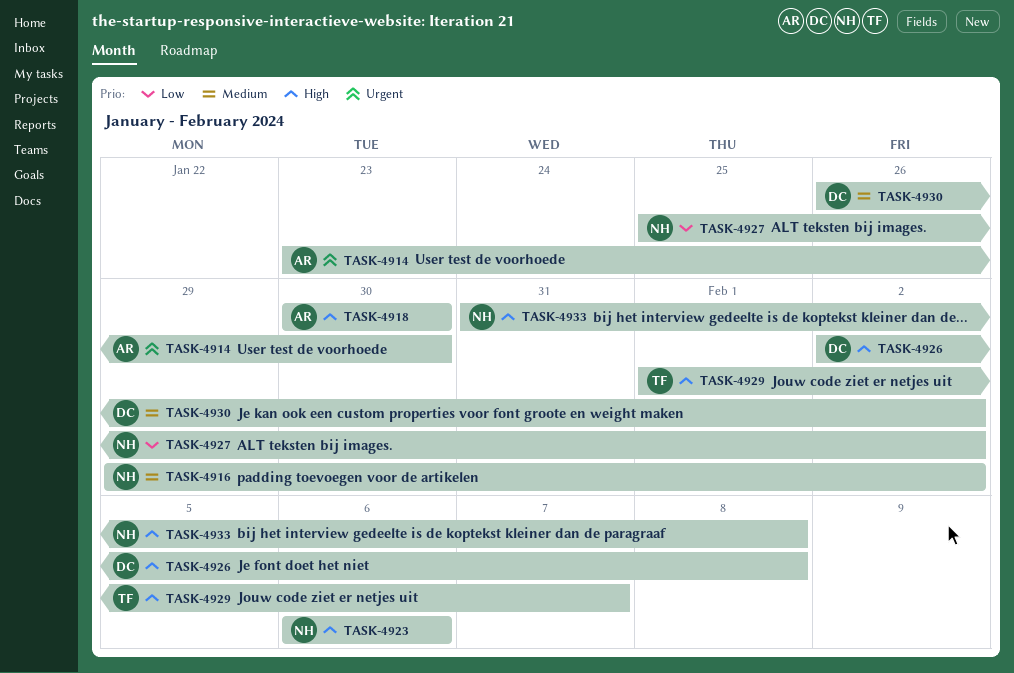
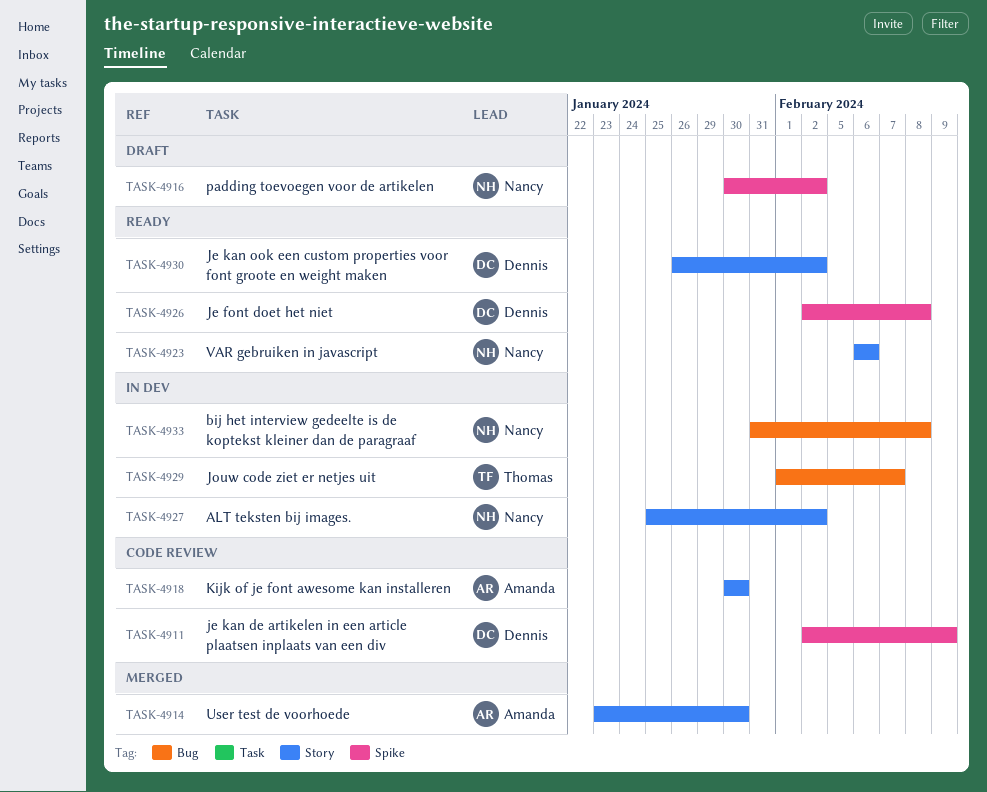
TASK-4911: none -> present
TASK-4916, start: Jan 29 -> Jan 30

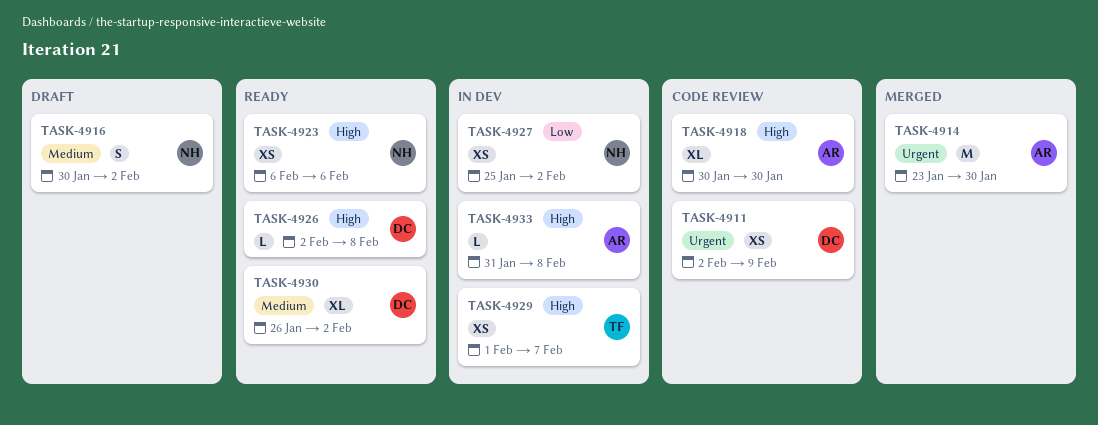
TASK-4933, owner: Nancy -> Amanda

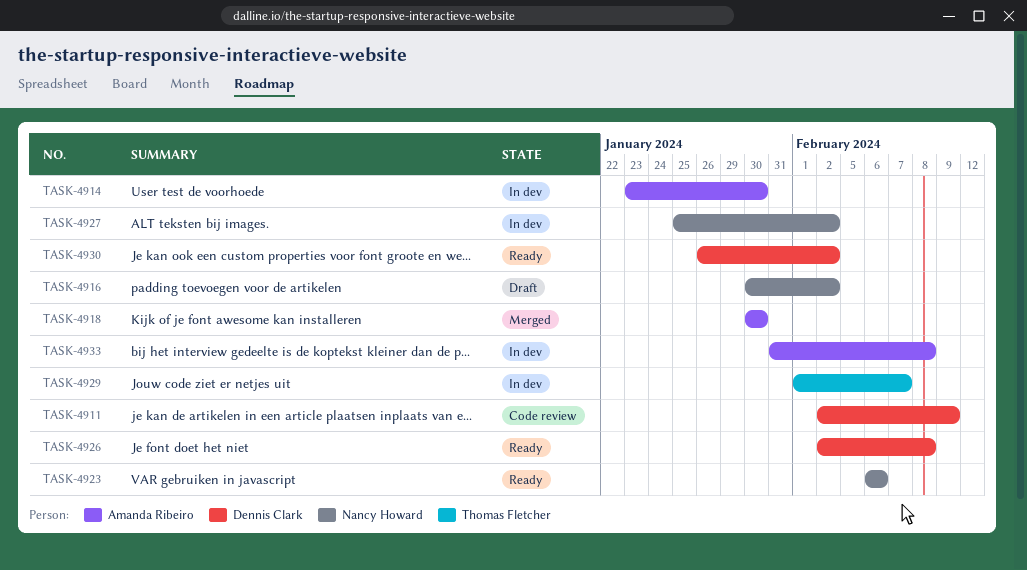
TASK-4914, status: Merged -> In dev
TASK-4918, status: Code review -> Merged

